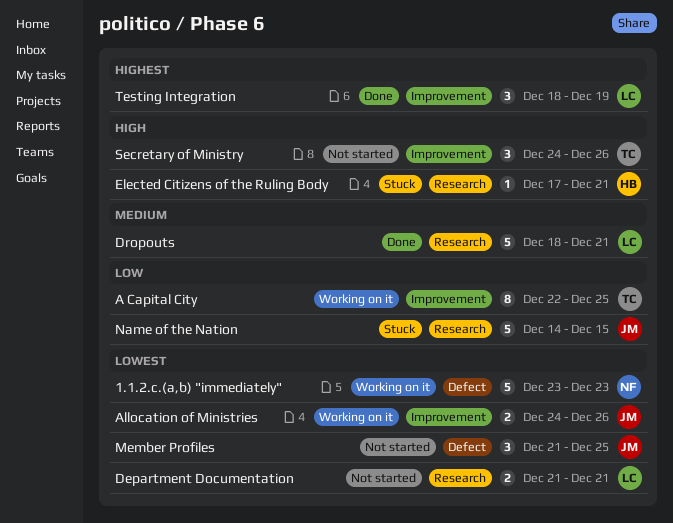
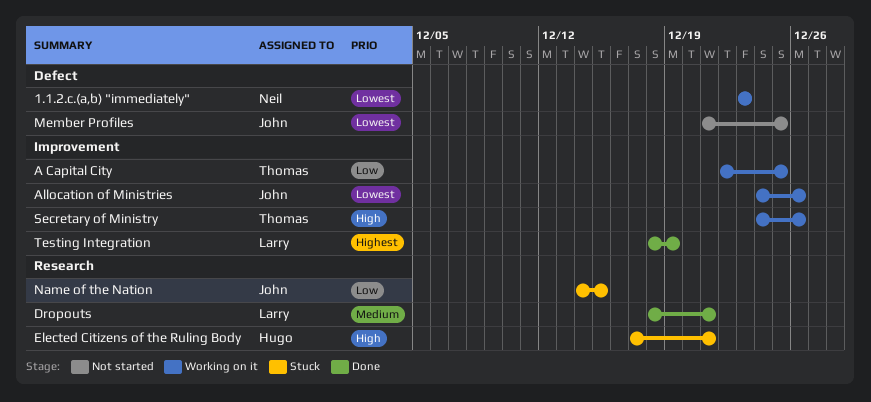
Department Documentation: present -> none
Secretary of Ministry, status: Not started -> Working on it

